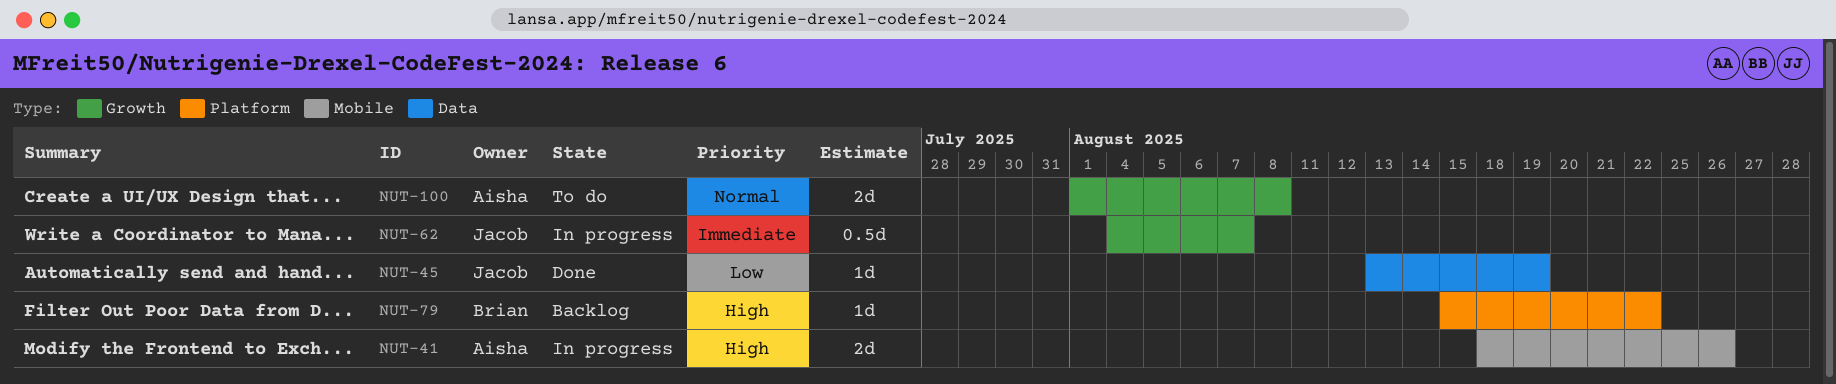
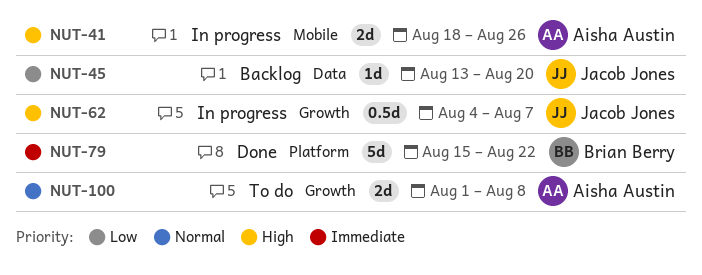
NUT-45, status: Done -> Backlog
NUT-45, due: Aug 19 -> Aug 20
NUT-62, priority: Immediate -> High
NUT-79, status: Backlog -> Done
NUT-79, priority: High -> Immediate
NUT-79, estimate: 1d -> 5d

